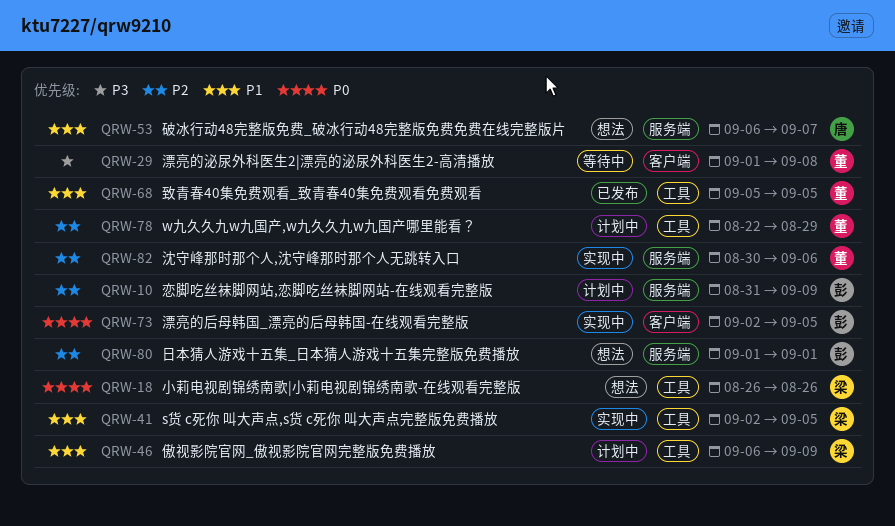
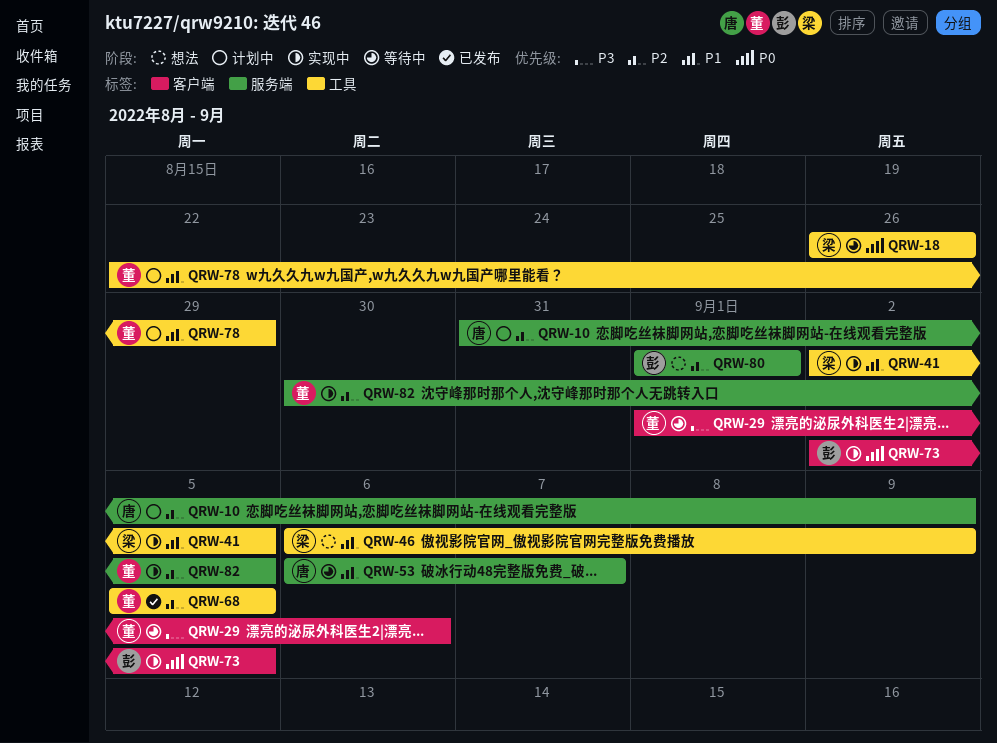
QRW-10, owner: 彭 -> 唐
QRW-18, status: 想法 -> 等待中
QRW-29, due: Sep 8 -> Sep 6
QRW-46, status: 计划中 -> 想法
QRW-53, status: 想法 -> 等待中
QRW-68, priority: P1 -> P2
QRW-78, priority: P2 -> P1
QRW-82, due: Sep 6 -> Sep 5

